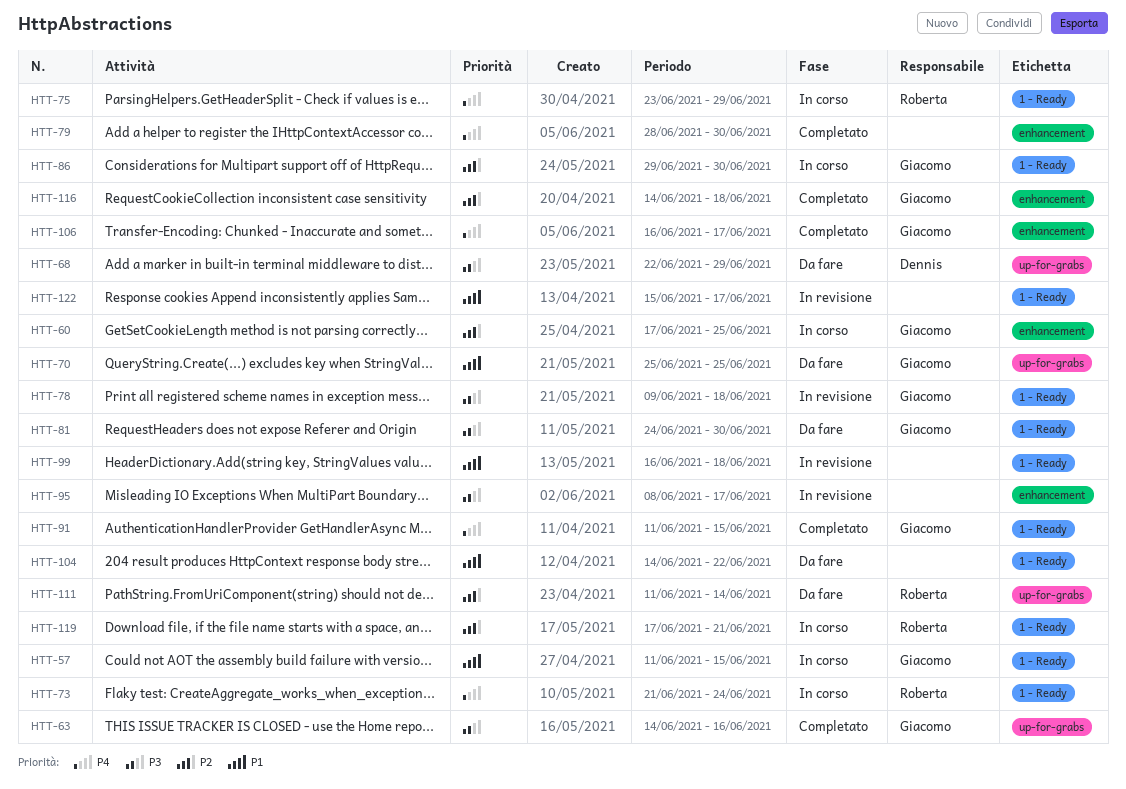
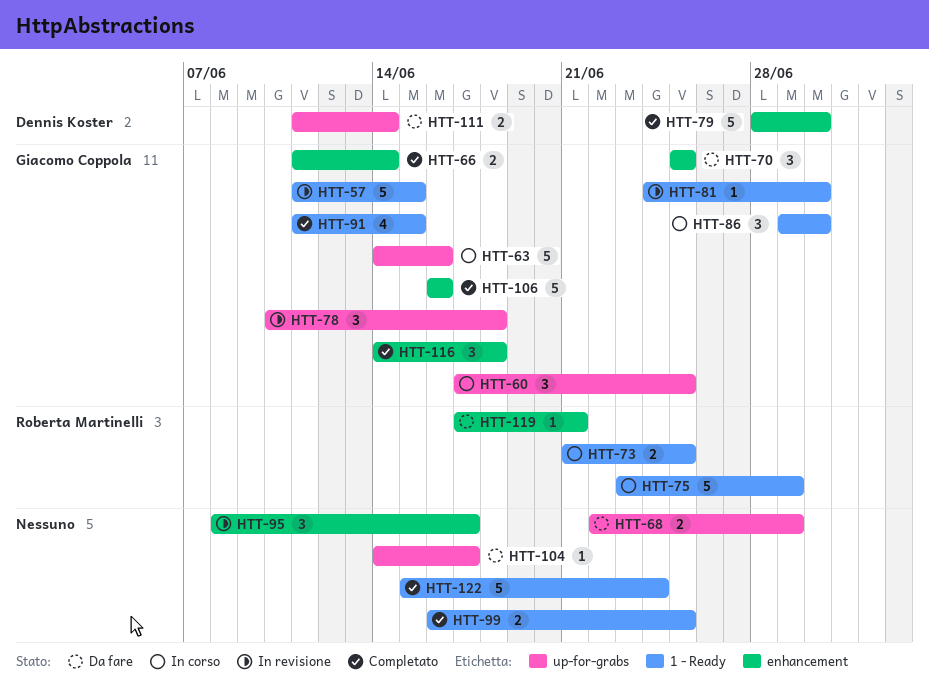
HTT-57, status: In corso -> In revisione
HTT-60, label: enhancement -> up-for-grabs
HTT-63, status: Completato -> In corso
HTT-66: none -> present
HTT-68, owner: Dennis Koster -> none
HTT-70, label: up-for-grabs -> enhancement
HTT-73, due: Jun 24 -> Jun 25
HTT-78, label: 1 - Ready -> up-for-grabs
HTT-78, start: Jun 9 -> Jun 10
HTT-79, owner: none -> Dennis Koster
HTT-81, status: Da fare -> In revisione
HTT-99, status: In revisione -> Completato
HTT-99, due: Jun 18 -> Jun 25
HTT-104, label: 1 - Ready -> up-for-grabs
HTT-104, due: Jun 22 -> Jun 17
HTT-106, due: Jun 17 -> Jun 16
HTT-111, owner: Roberta Martinelli -> Dennis Koster
HTT-119, status: In corso -> Da fare
HTT-119, label: 1 - Ready -> enhancement
HTT-122, status: In revisione -> Completato
HTT-122, due: Jun 17 -> Jun 24

